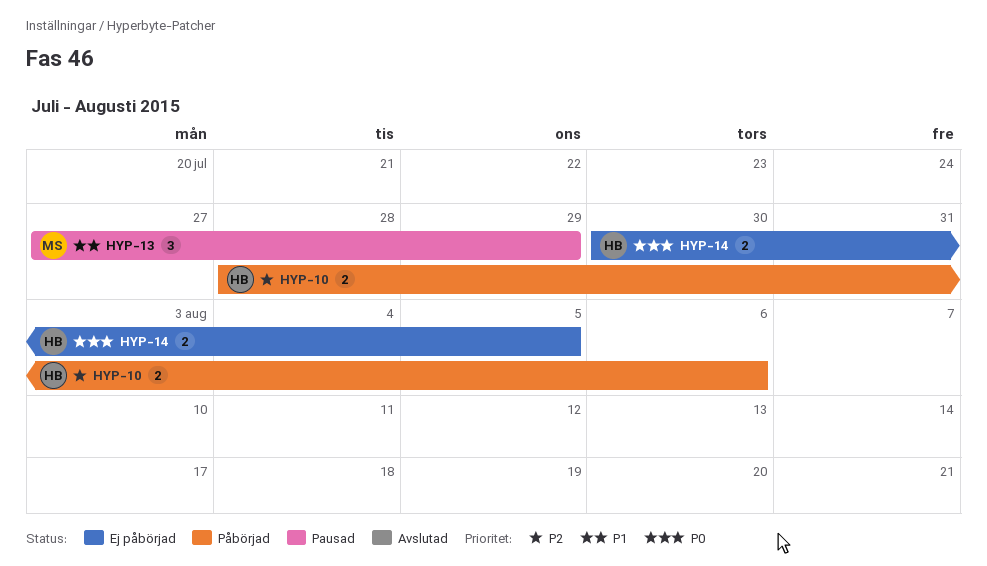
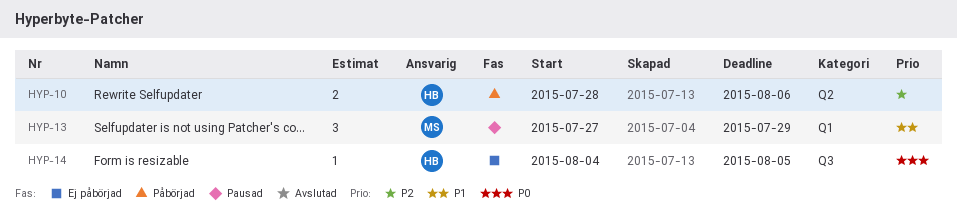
HYP-14, estimate: 2 -> 1
HYP-14, start: Jul 30 -> Aug 4

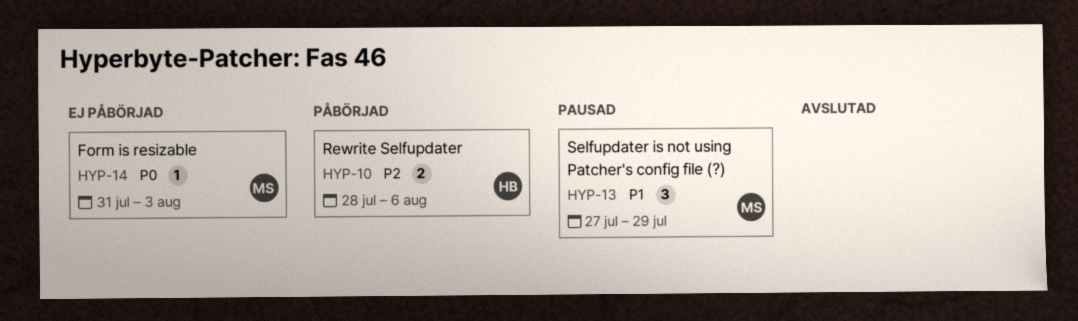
HYP-14, owner: HB -> MS
HYP-14, start: Aug 4 -> Jul 31
HYP-14, due: Aug 5 -> Aug 3

